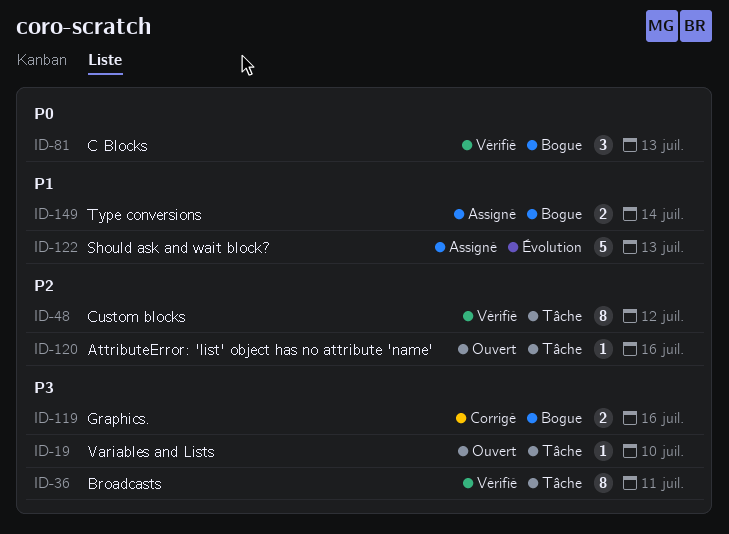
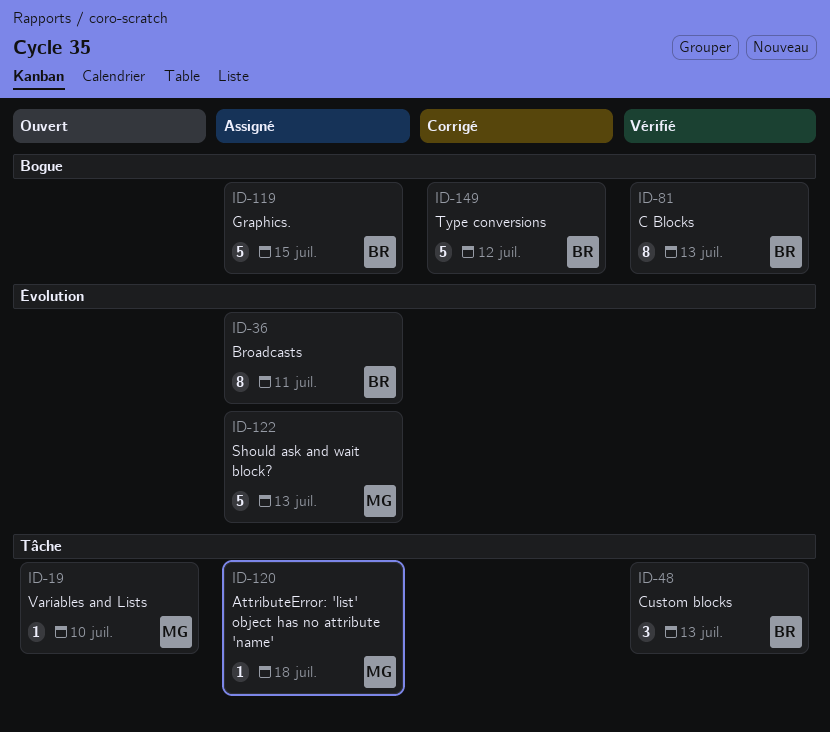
ID-36, status: Vérifié -> Assigné
ID-36, label: Tâche -> Évolution
ID-48, estimate: 8 -> 3
ID-48, due: Jul 12 -> Jul 13
ID-81, estimate: 3 -> 8
ID-119, status: Corrigé -> Assigné
ID-119, estimate: 2 -> 5
ID-119, due: Jul 16 -> Jul 15
ID-120, status: Ouvert -> Assigné
ID-120, due: Jul 16 -> Jul 18
ID-149, status: Assigné -> Corrigé
ID-149, estimate: 2 -> 5
ID-149, due: Jul 14 -> Jul 12

